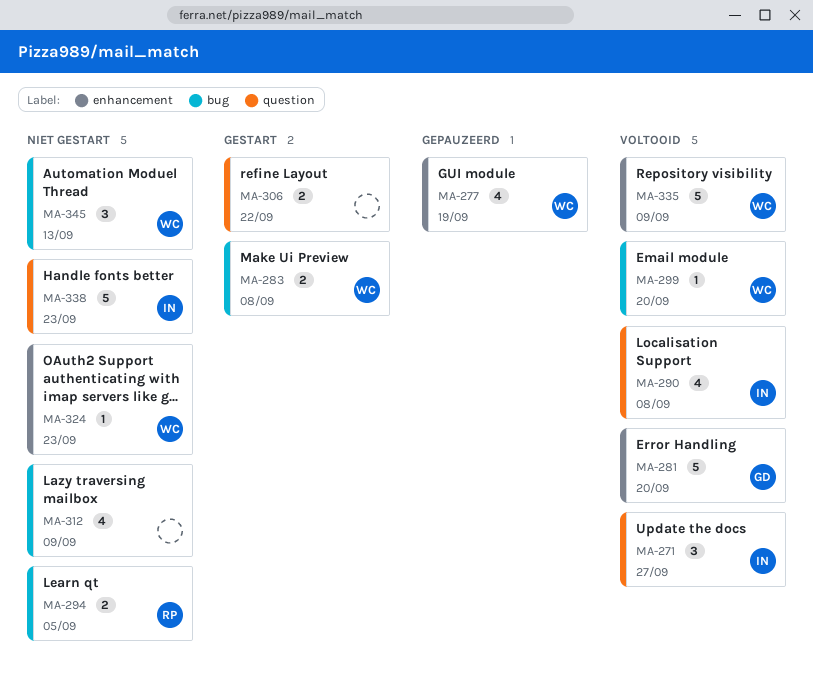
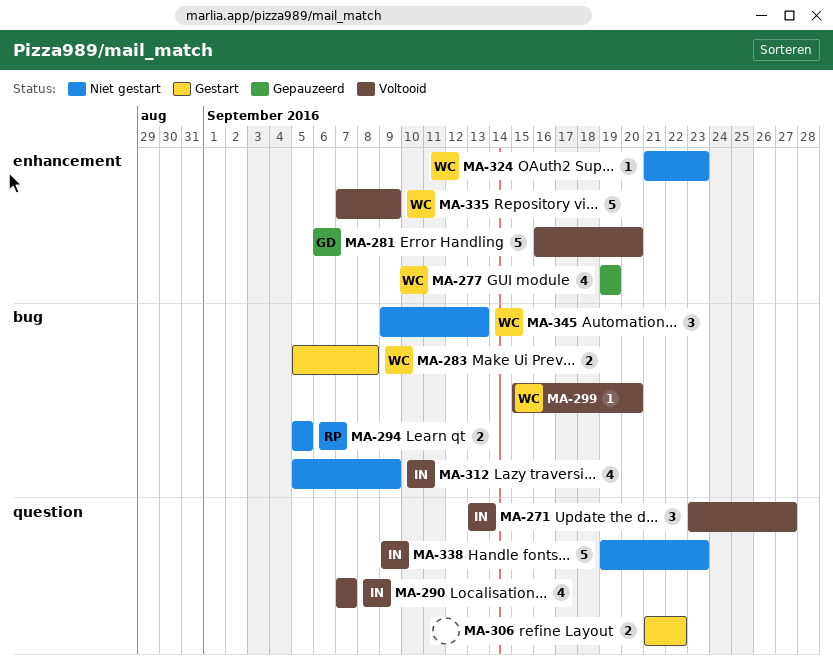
MA-290, due: Sep 8 -> Sep 7
MA-312, owner: none -> IN

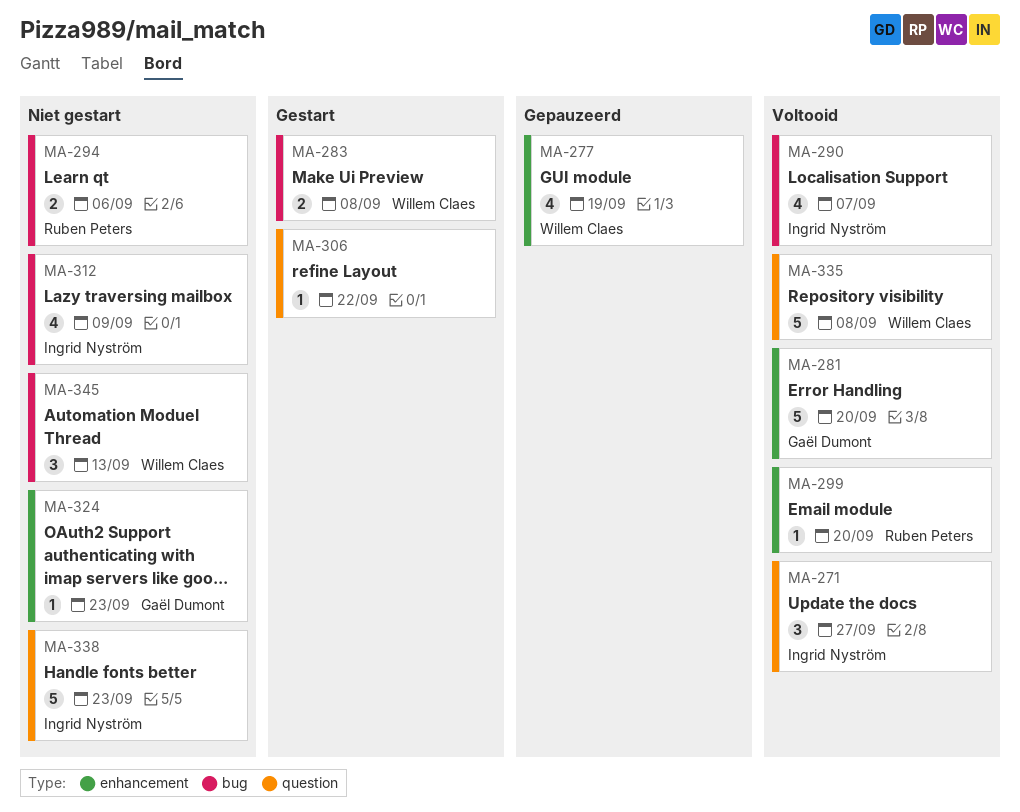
MA-290, label: question -> bug
MA-294, due: Sep 5 -> Sep 6
MA-299, owner: Willem Claes -> Ruben Peters
MA-299, label: bug -> enhancement
MA-306, estimate: 2 -> 1
MA-324, owner: Willem Claes -> Gaël Dumont
MA-335, label: enhancement -> question
MA-335, due: Sep 9 -> Sep 8

